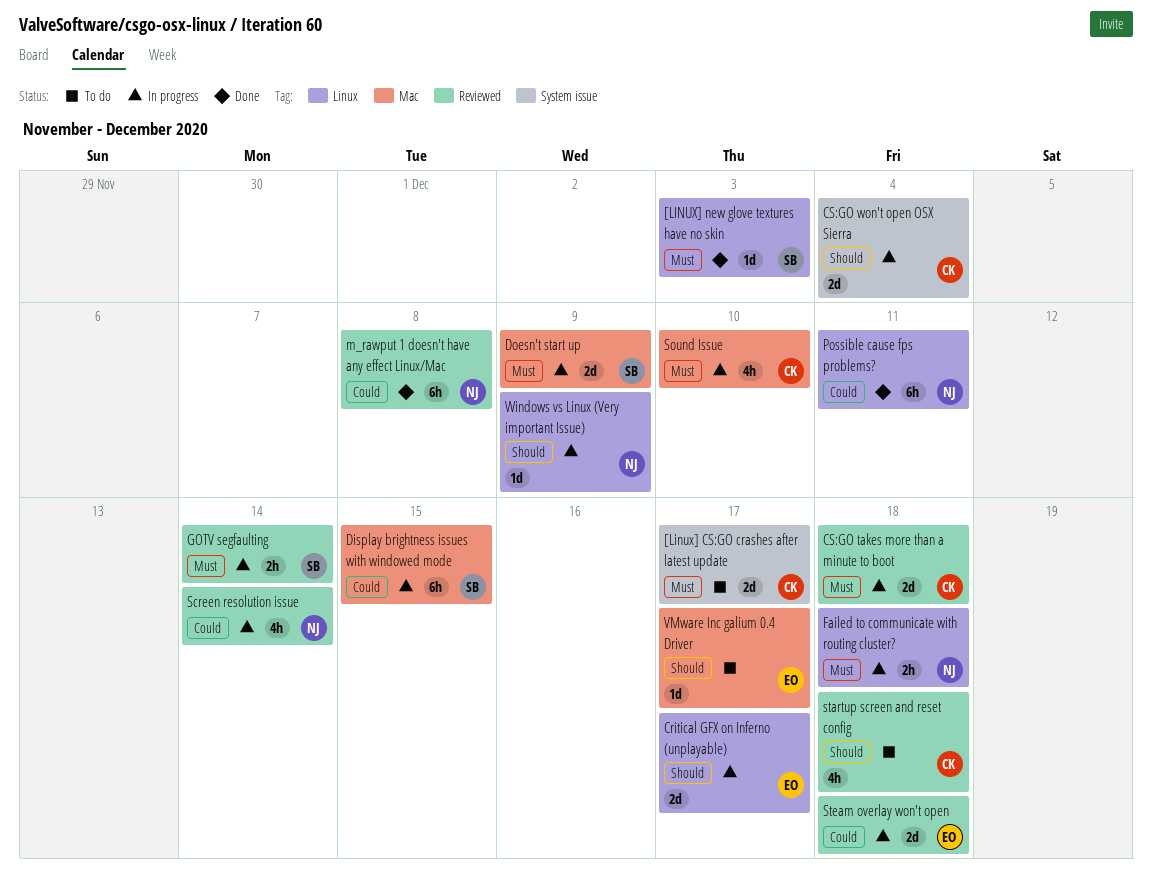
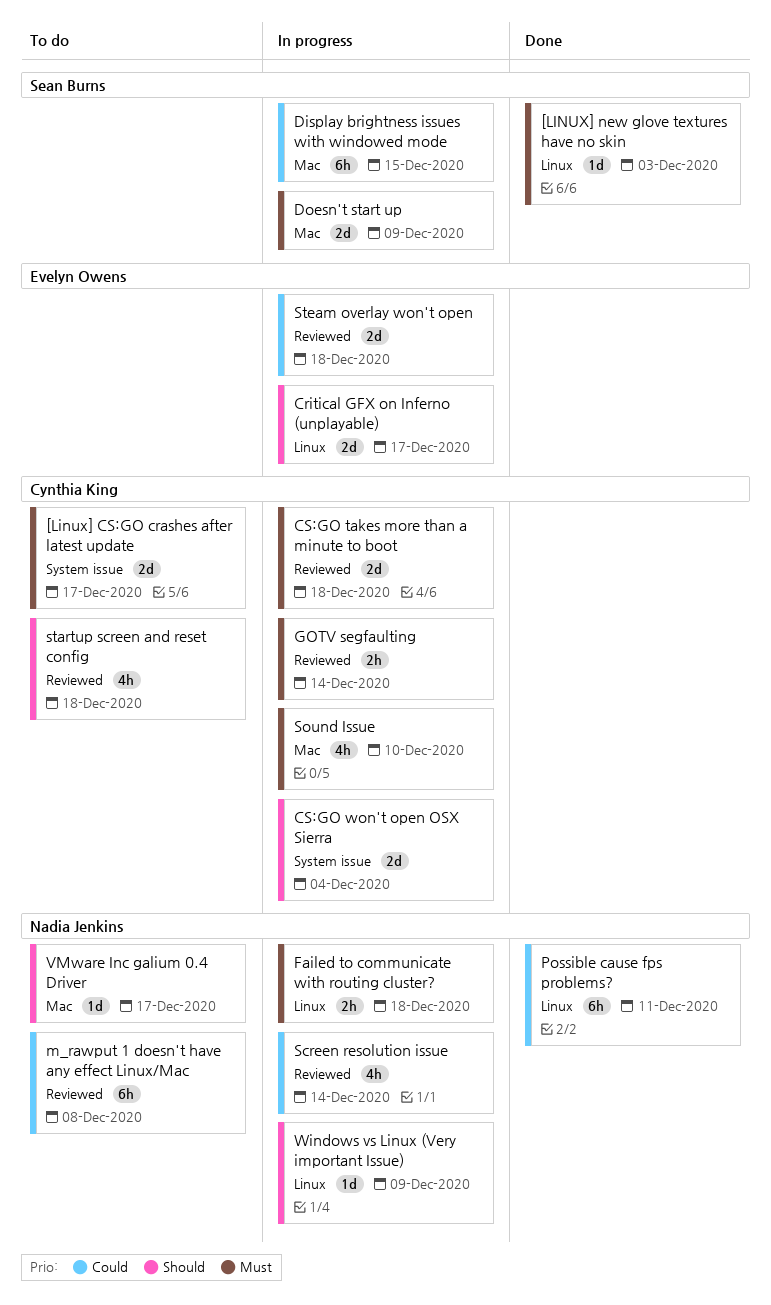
GOTV segfaulting, owner: Sean Burns -> Cynthia King
m_rawput 1 doesn't have any effect Linux/Mac, status: Done -> To do
VMware Inc galium 0.4 Driver, owner: Evelyn Owens -> Nadia Jenkins

